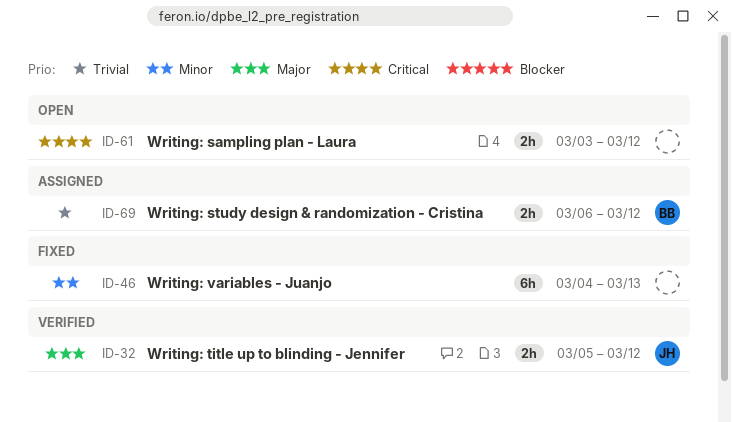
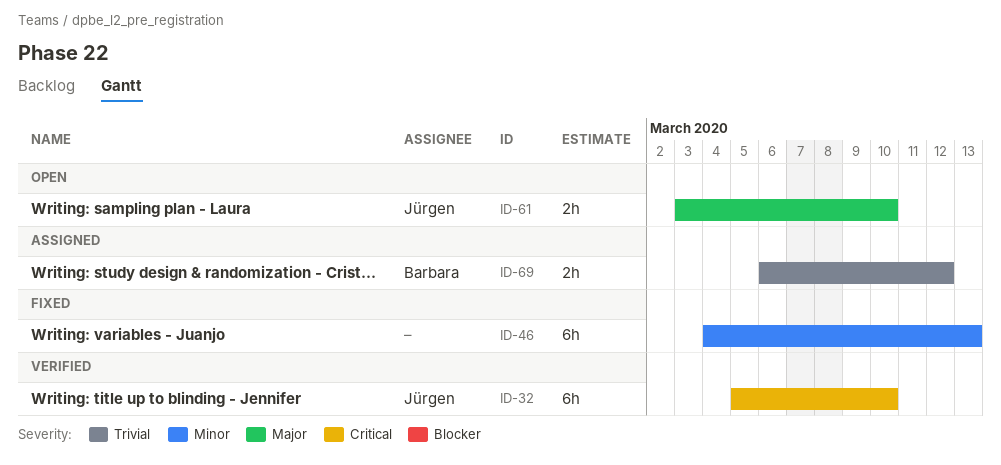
ID-32, priority: Major -> Critical
ID-32, estimate: 2h -> 6h
ID-32, due: Mar 12 -> Mar 10
ID-61, owner: none -> Jürgen
ID-61, priority: Critical -> Major
ID-61, due: Mar 12 -> Mar 10

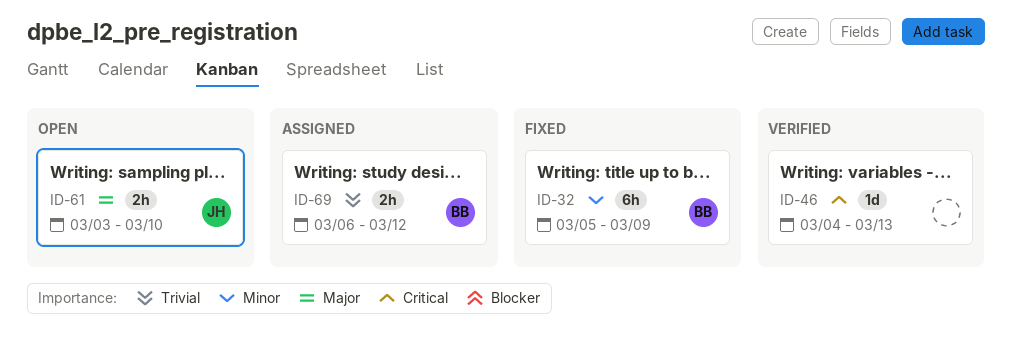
ID-32, status: Verified -> Fixed
ID-32, owner: Jürgen -> Barbara
ID-32, priority: Critical -> Minor
ID-32, due: Mar 10 -> Mar 9
ID-46, status: Fixed -> Verified
ID-46, priority: Minor -> Critical
ID-46, estimate: 6h -> 1d

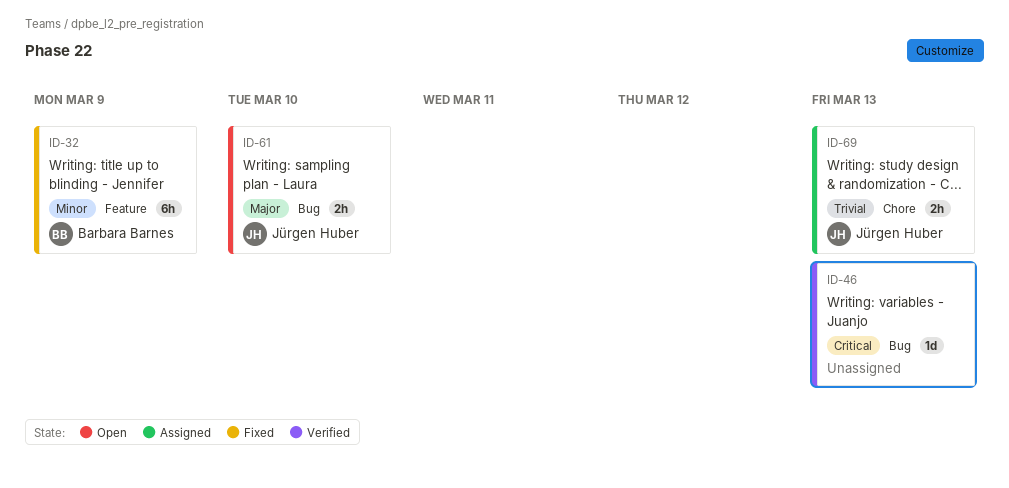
ID-69, owner: Barbara Barnes -> Jürgen Huber
ID-69, due: Mar 12 -> Mar 13

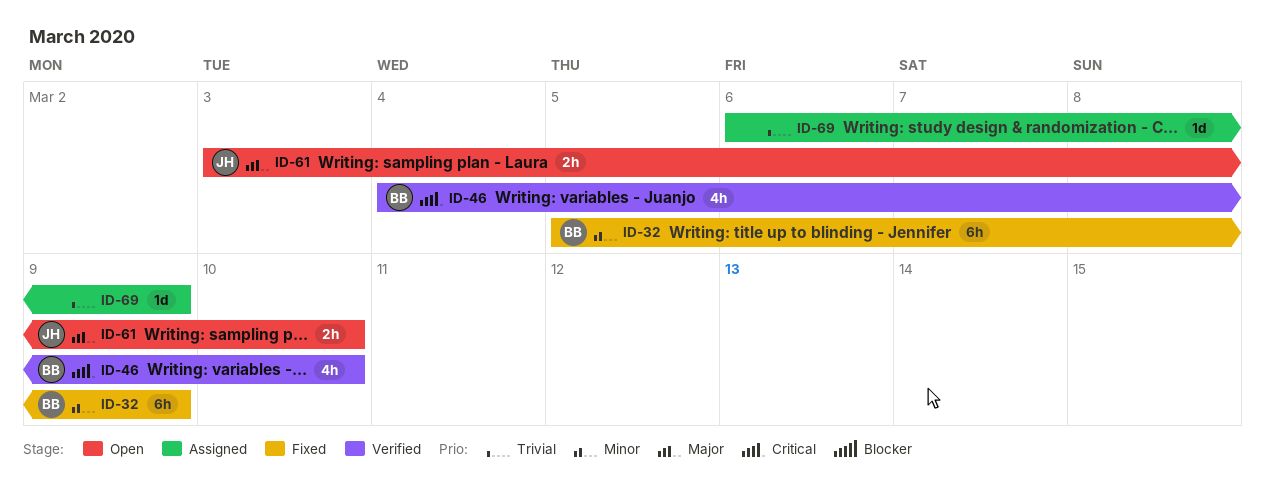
ID-46, owner: none -> Barbara Barnes
ID-46, estimate: 1d -> 4h
ID-46, due: Mar 13 -> Mar 10
ID-69, owner: Jürgen Huber -> none
ID-69, estimate: 2h -> 1d
ID-69, due: Mar 13 -> Mar 9

